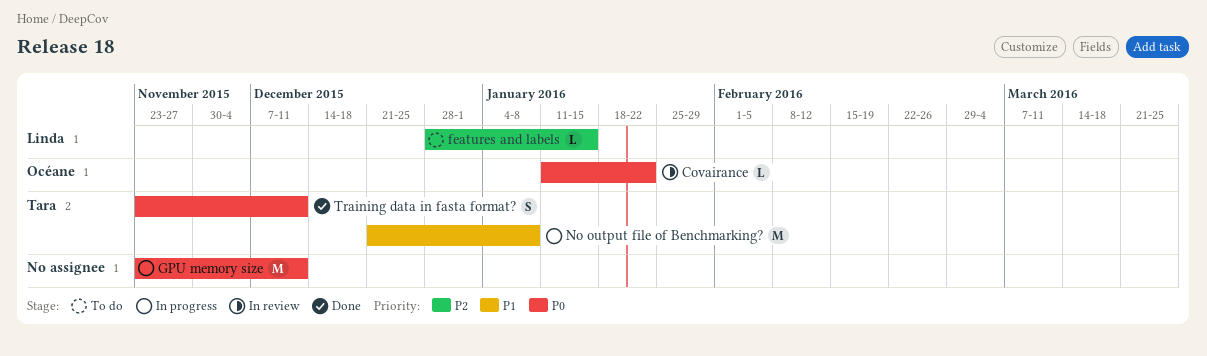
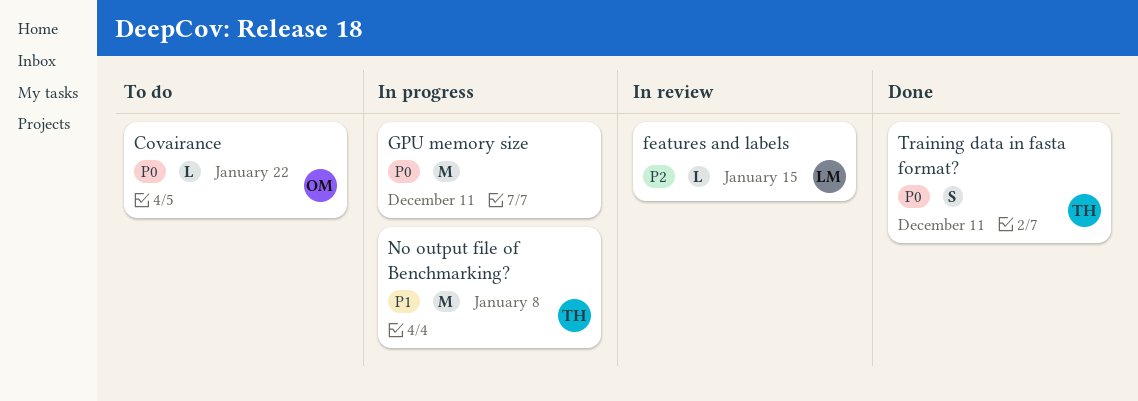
Covairance, status: In review -> To do
features and labels, status: To do -> In review

